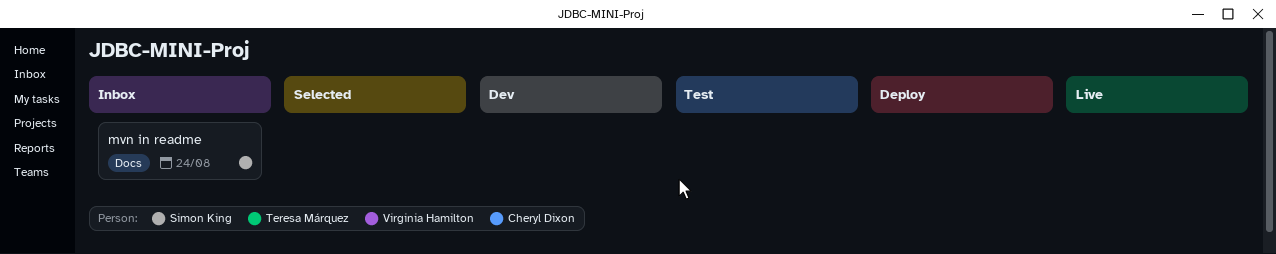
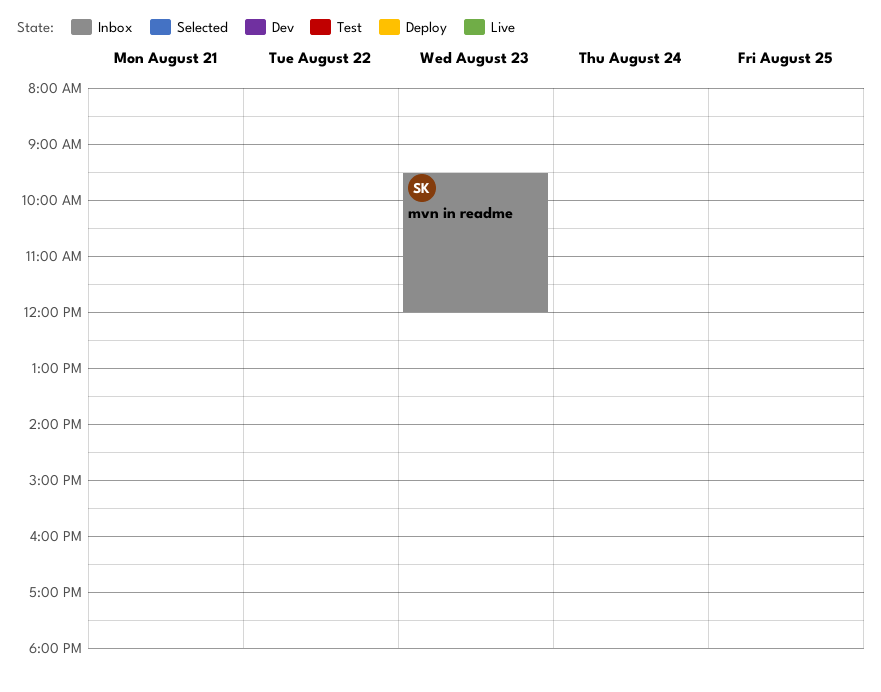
mvn in readme, day: Aug 24 -> Aug 23

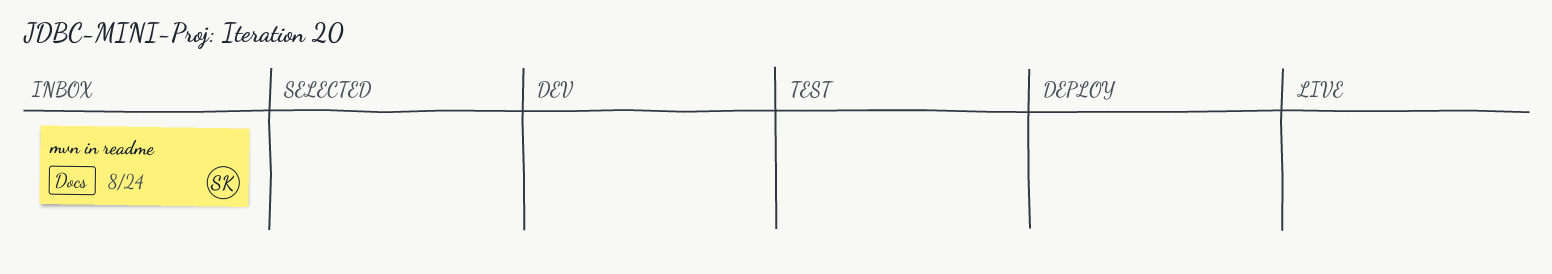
mvn in readme, day: Aug 23 -> Aug 24

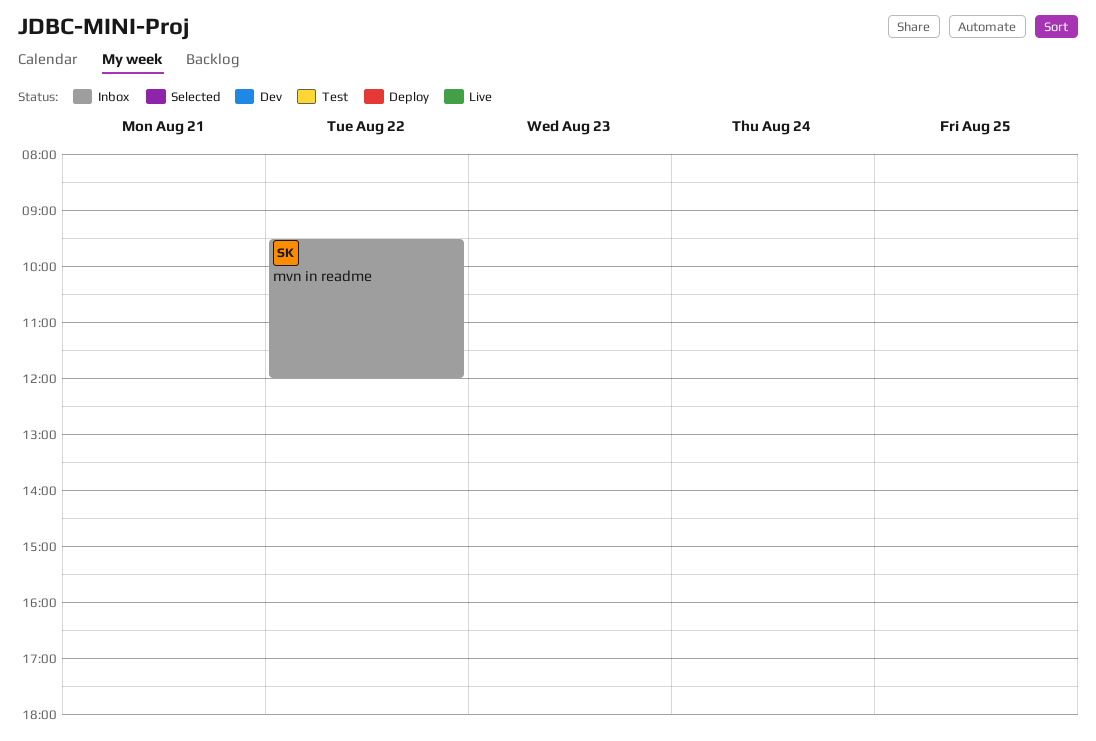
mvn in readme, day: Aug 24 -> Aug 22

